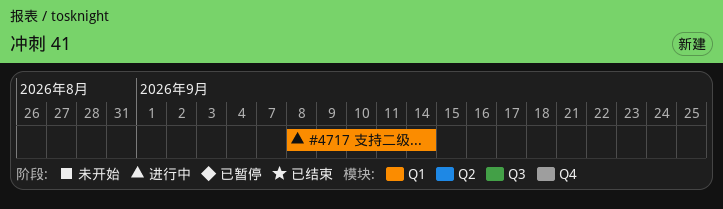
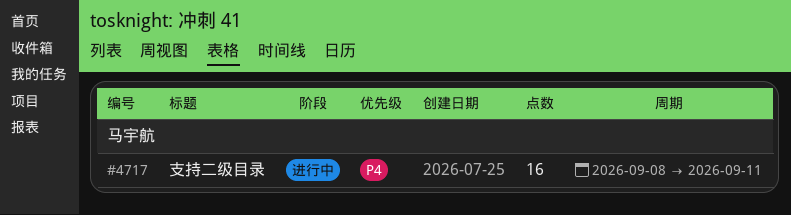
#4717, due: Sep 14 -> Sep 11

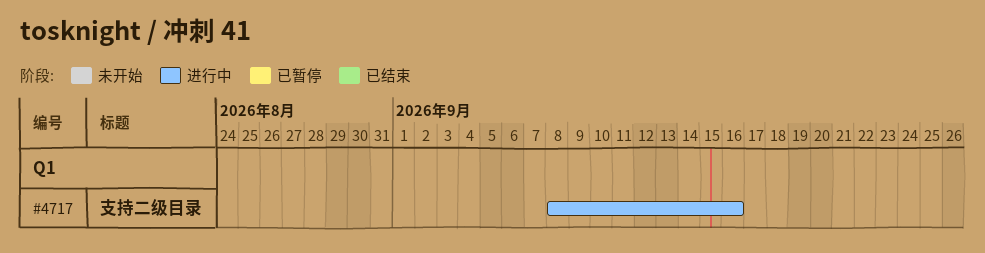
#4717, due: Sep 11 -> Sep 16

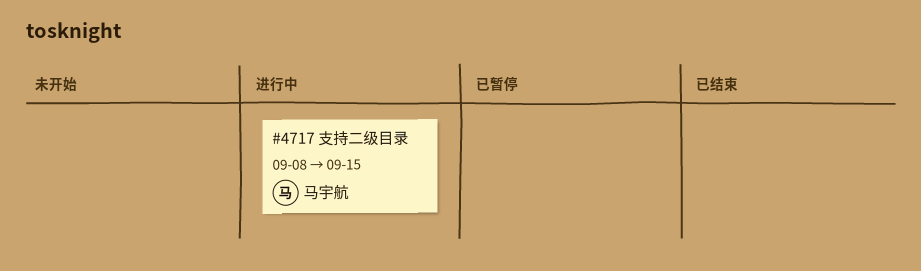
#4717, due: Sep 16 -> Sep 15

